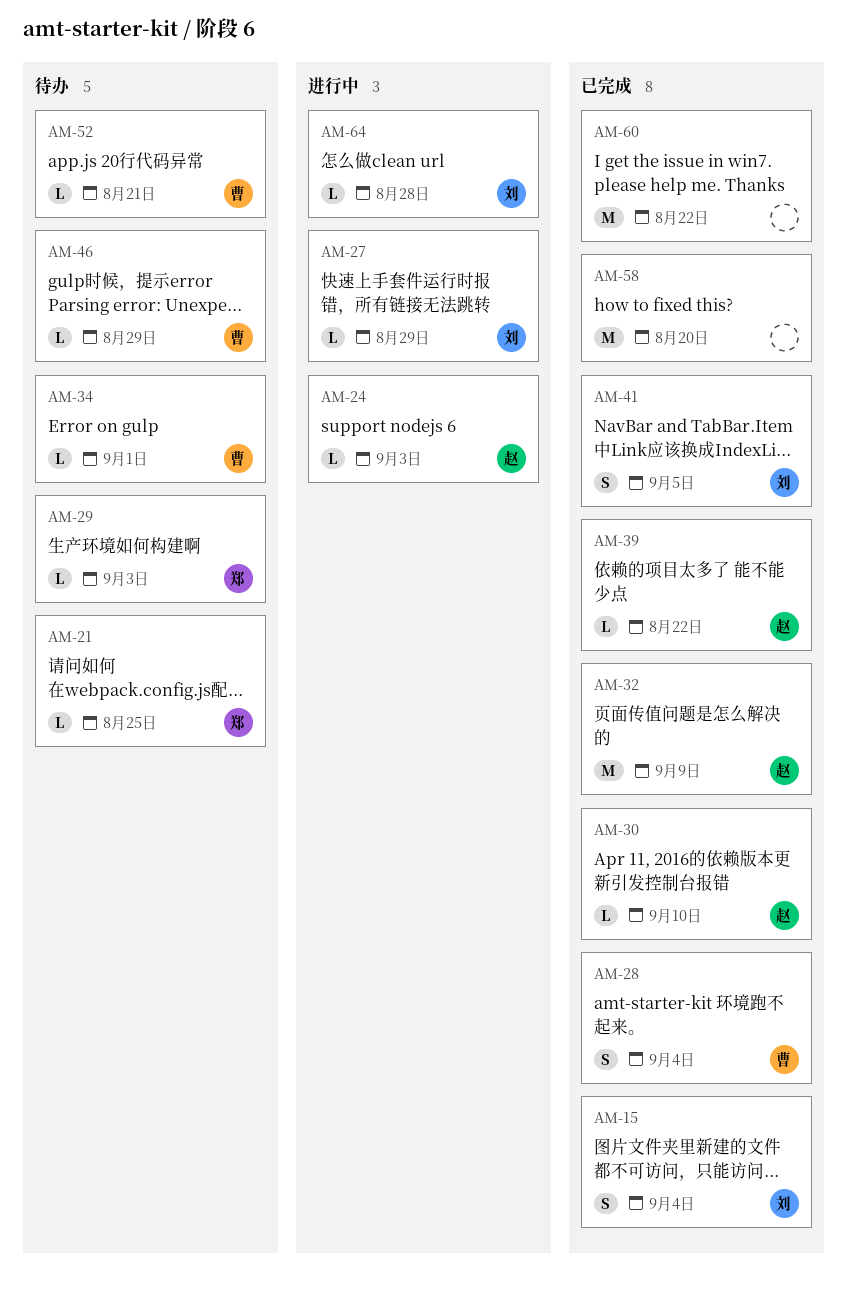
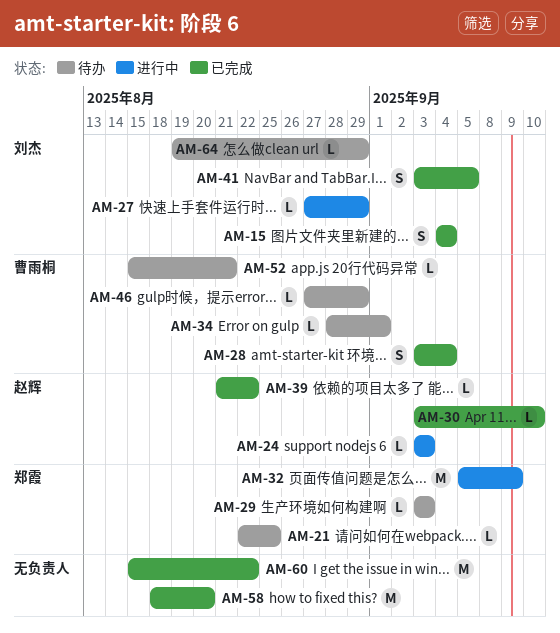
AM-32, status: 已完成 -> 进行中
AM-32, owner: 赵辉 -> 郑霞
AM-64, status: 进行中 -> 待办
AM-64, due: Aug 28 -> Aug 29

